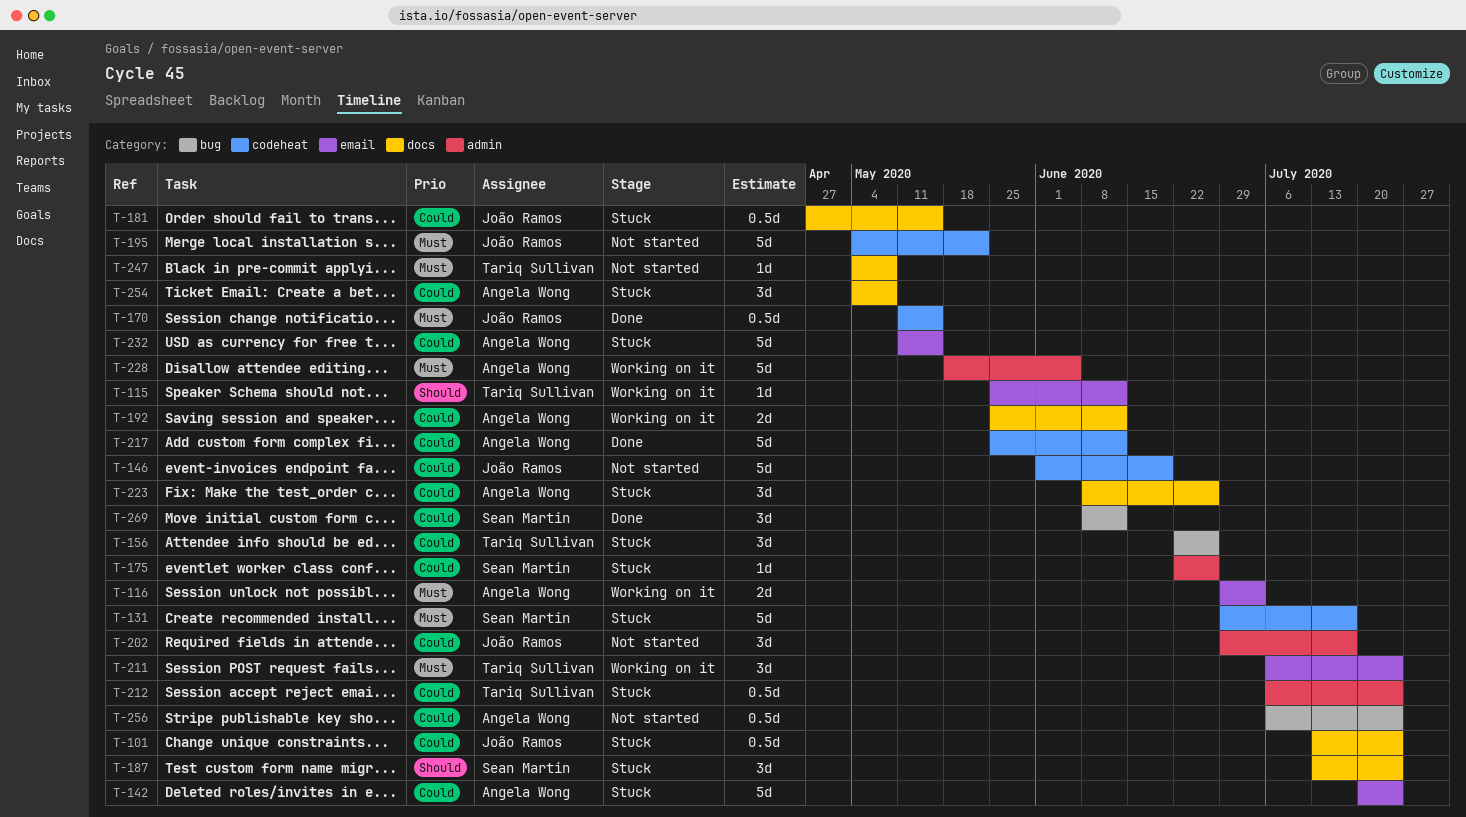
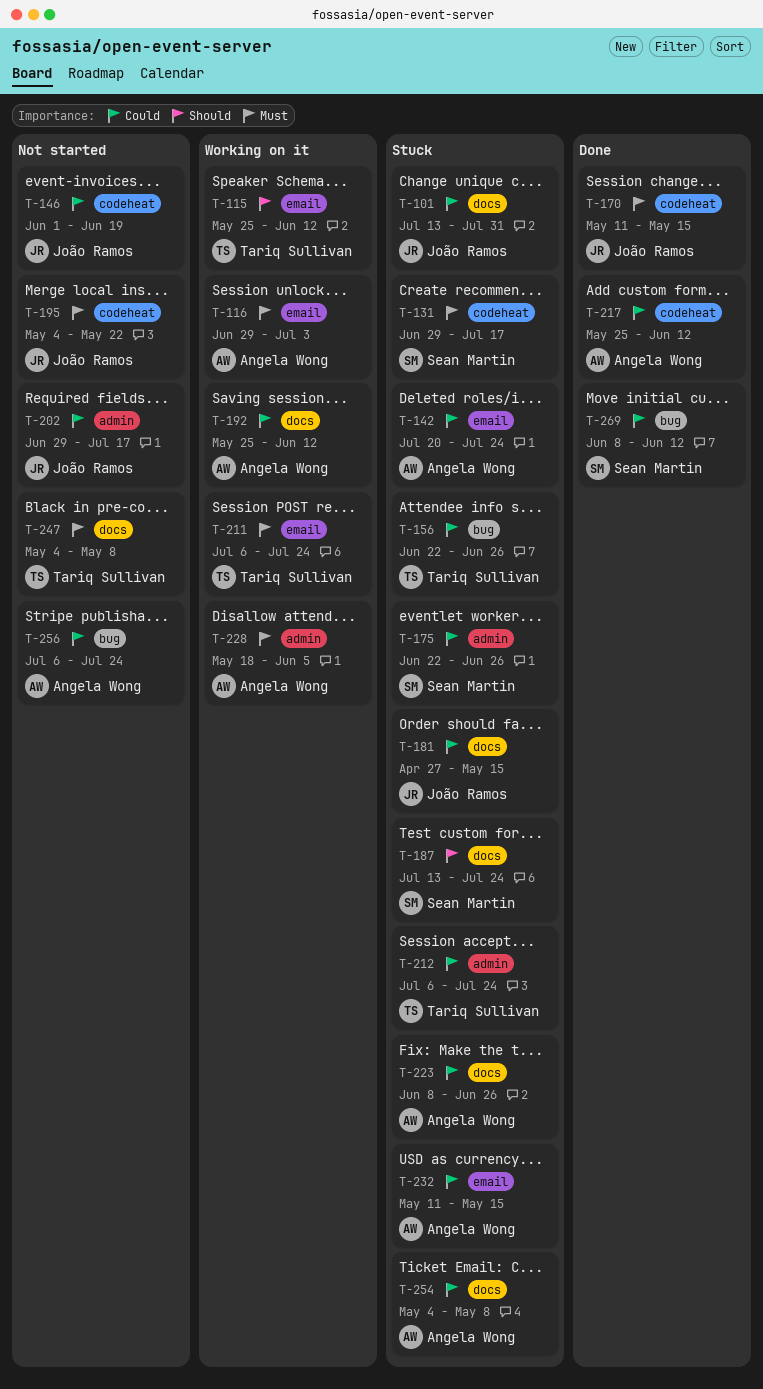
T-101, due: Jul 24 -> Jul 31

